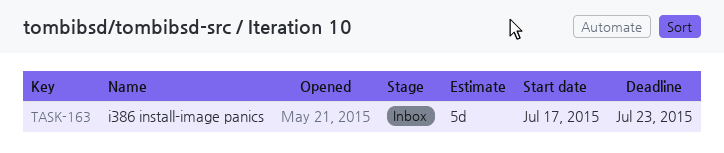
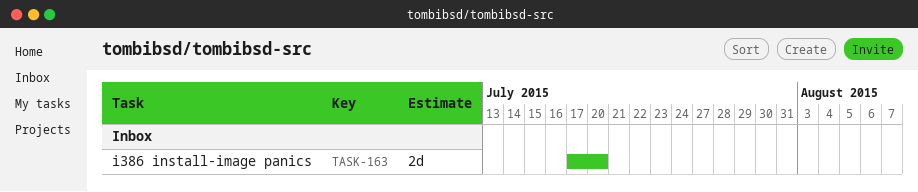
TASK-163, estimate: 5d -> 2d
TASK-163, due: Jul 23 -> Jul 20

